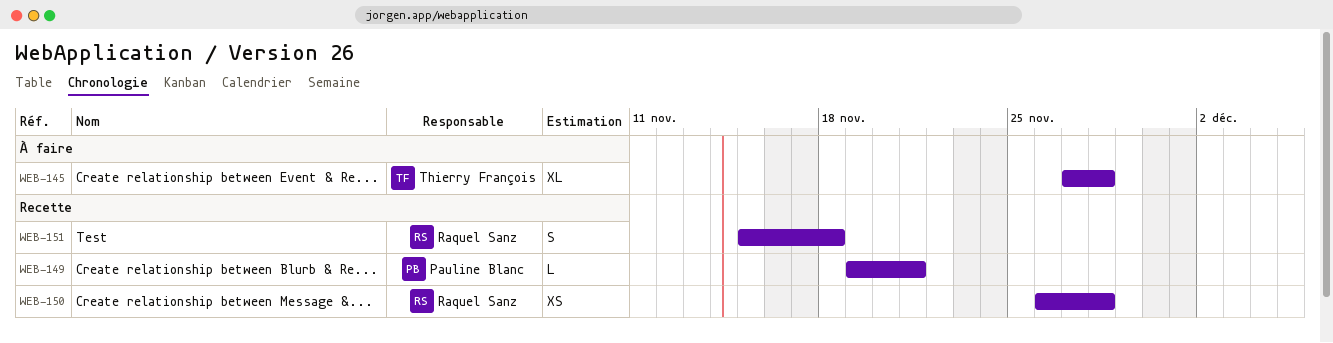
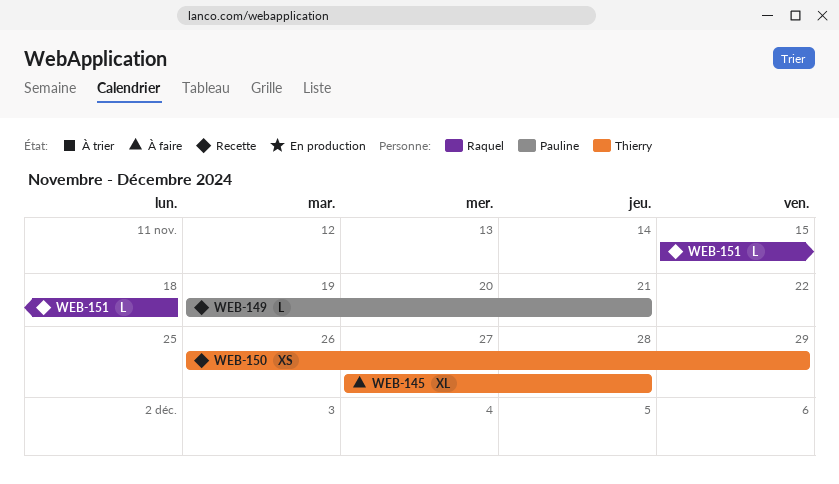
WEB-150, owner: Raquel Sanz -> Thierry François
WEB-150, due: Nov 28 -> Nov 29
WEB-151, estimate: S -> L

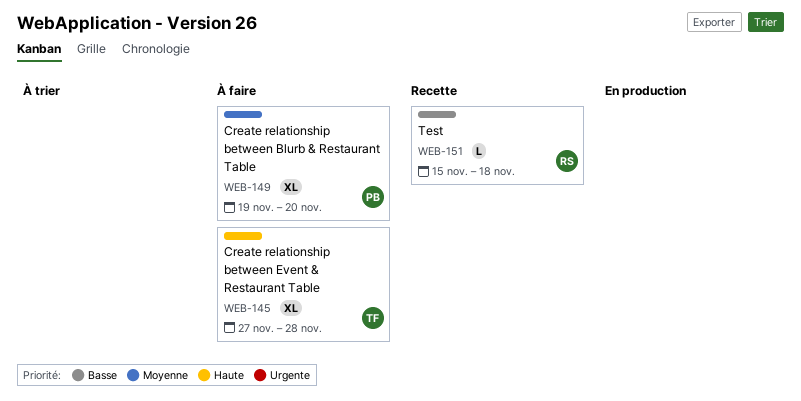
WEB-149, status: Recette -> À faire
WEB-149, estimate: L -> XL
WEB-149, due: Nov 21 -> Nov 20
WEB-150: present -> none

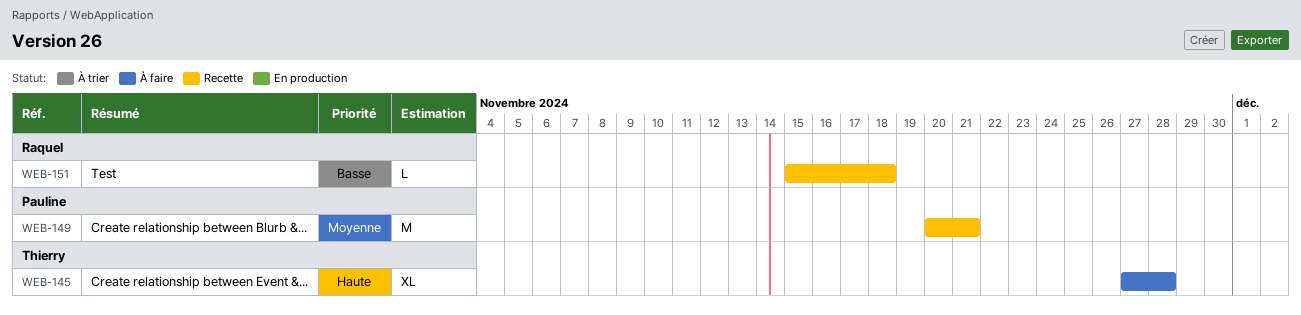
WEB-149, status: À faire -> Recette
WEB-149, estimate: XL -> M
WEB-149, start: Nov 19 -> Nov 20
WEB-149, due: Nov 20 -> Nov 21

